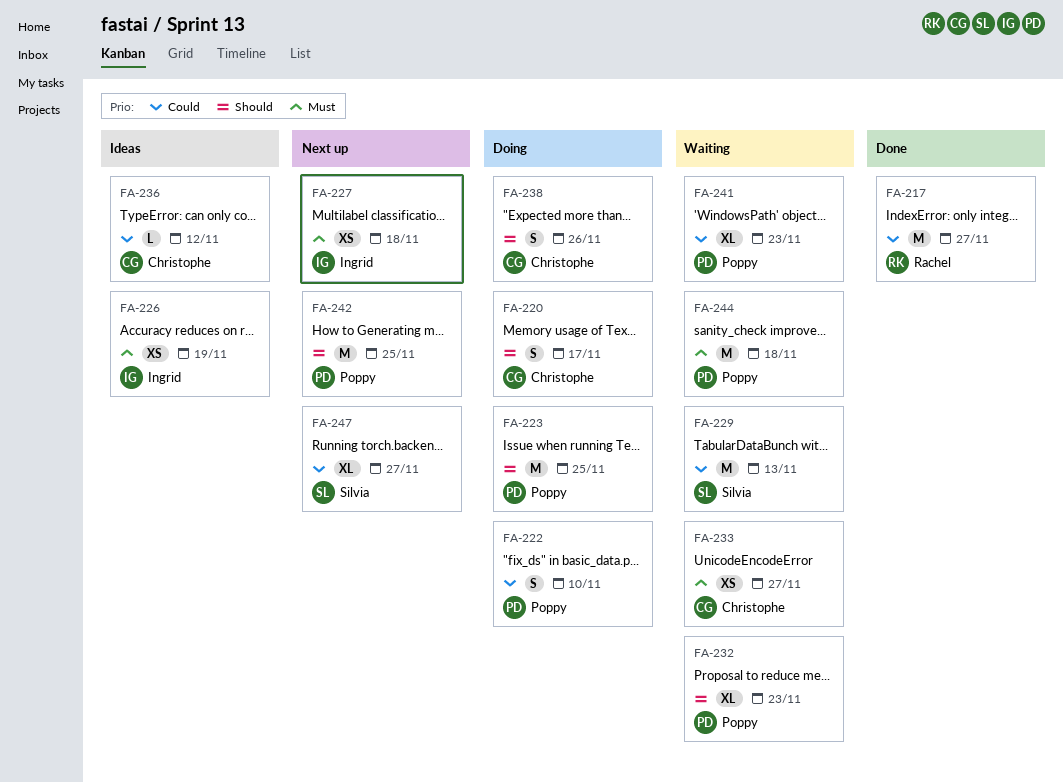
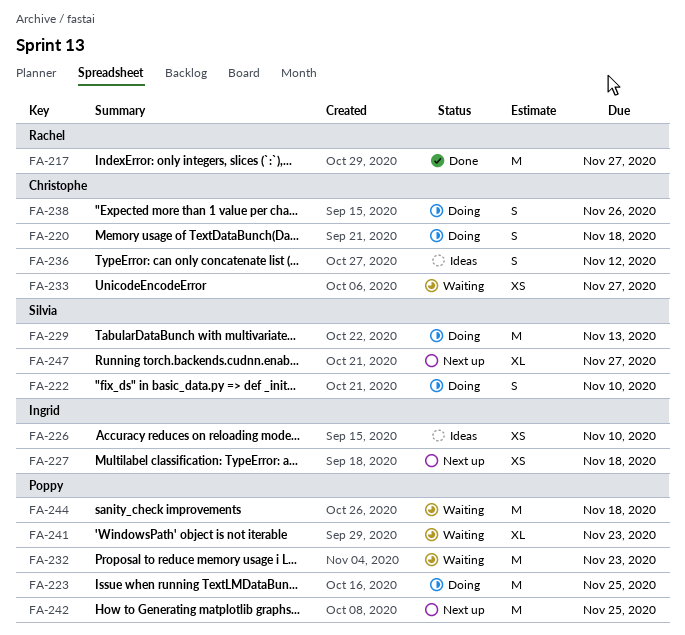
FA-220, due: Nov 17 -> Nov 18
FA-222, owner: Poppy -> Silvia
FA-226, due: Nov 19 -> Nov 10
FA-229, status: Waiting -> Doing
FA-232, estimate: XL -> M
FA-236, estimate: L -> S

